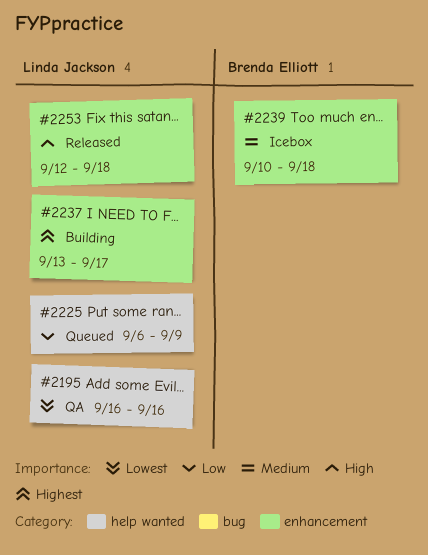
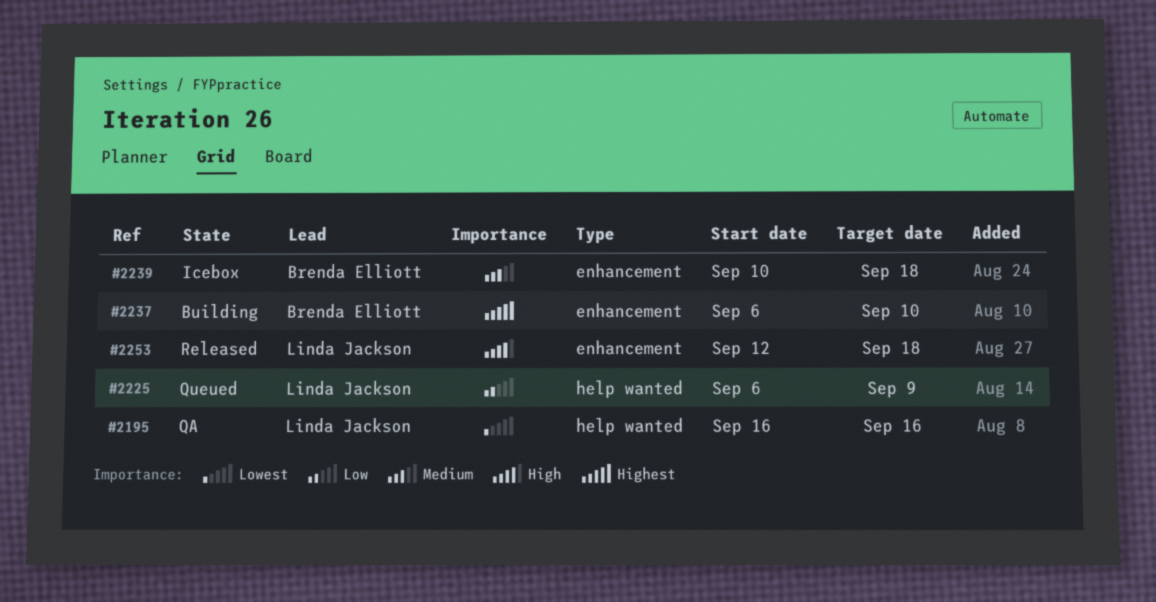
#2237, owner: Linda Jackson -> Brenda Elliott
#2237, start: Sep 13 -> Sep 6
#2237, due: Sep 17 -> Sep 10

